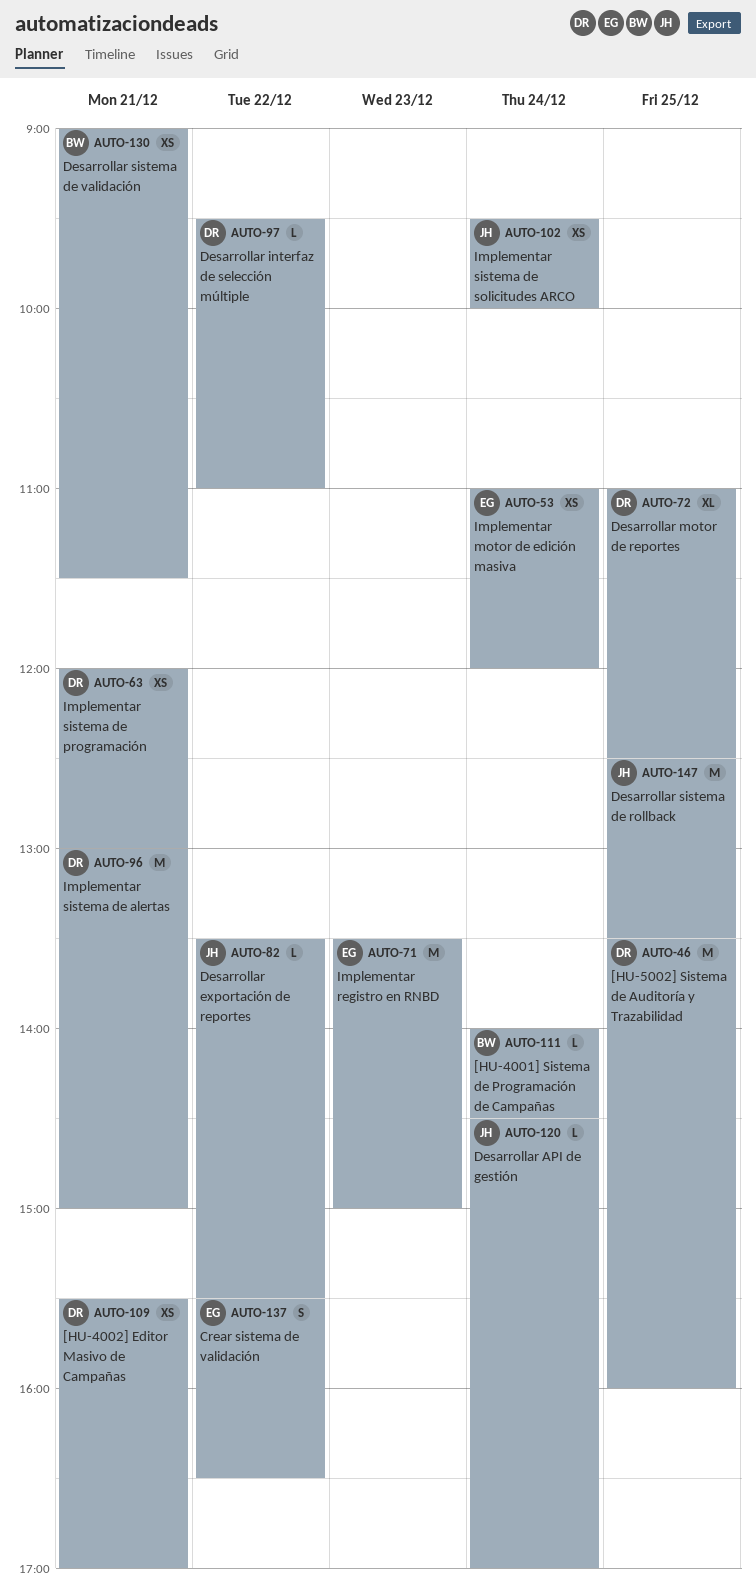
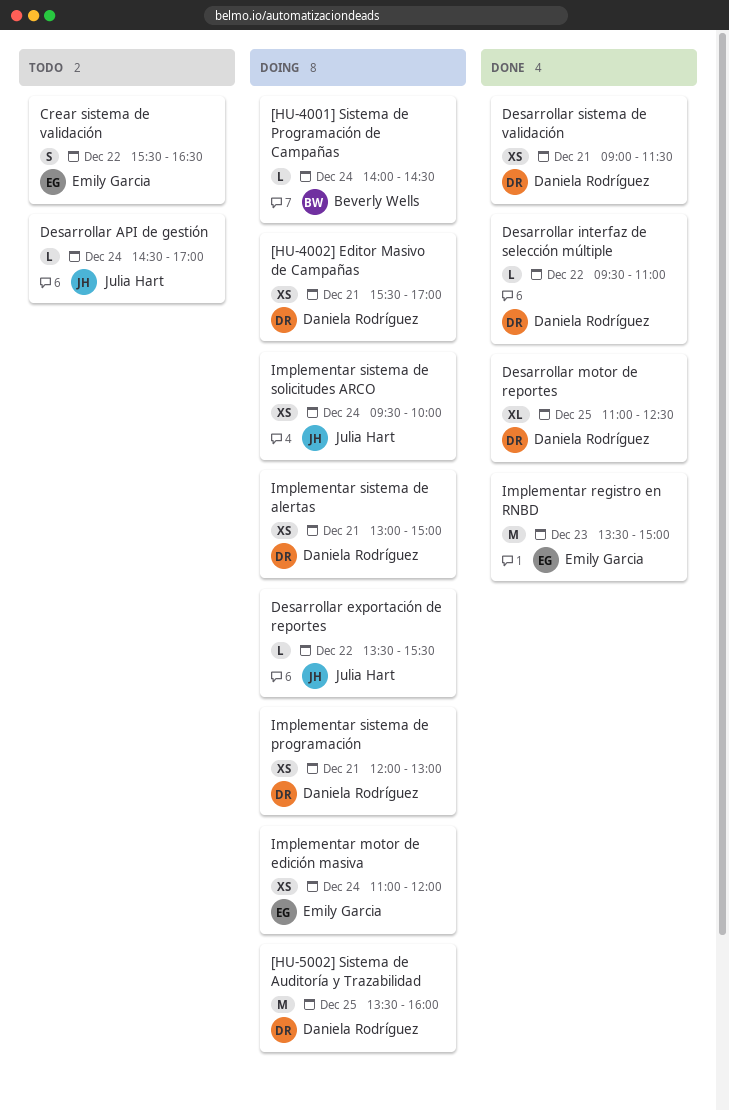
Desarrollar sistema de rollback: present -> none
Desarrollar sistema de validación, owner: Beverly Wells -> Daniela Rodríguez
Implementar sistema de alertas, estimate: M -> XS

